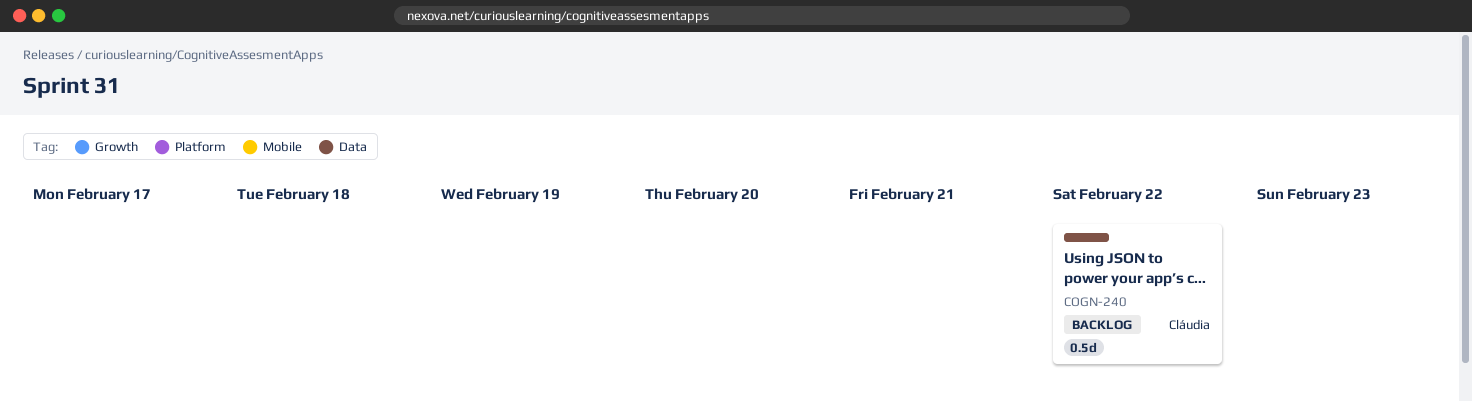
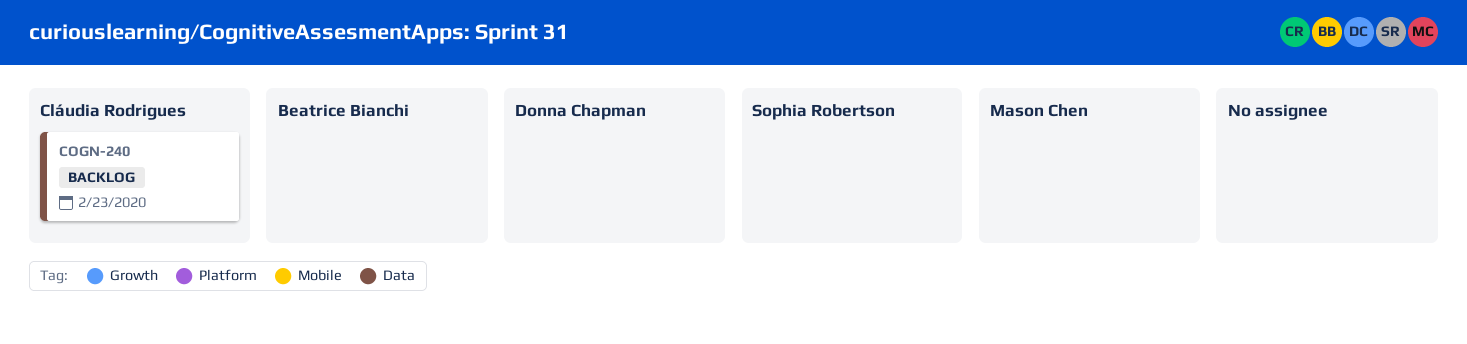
COGN-240, due: Feb 22 -> Feb 23

